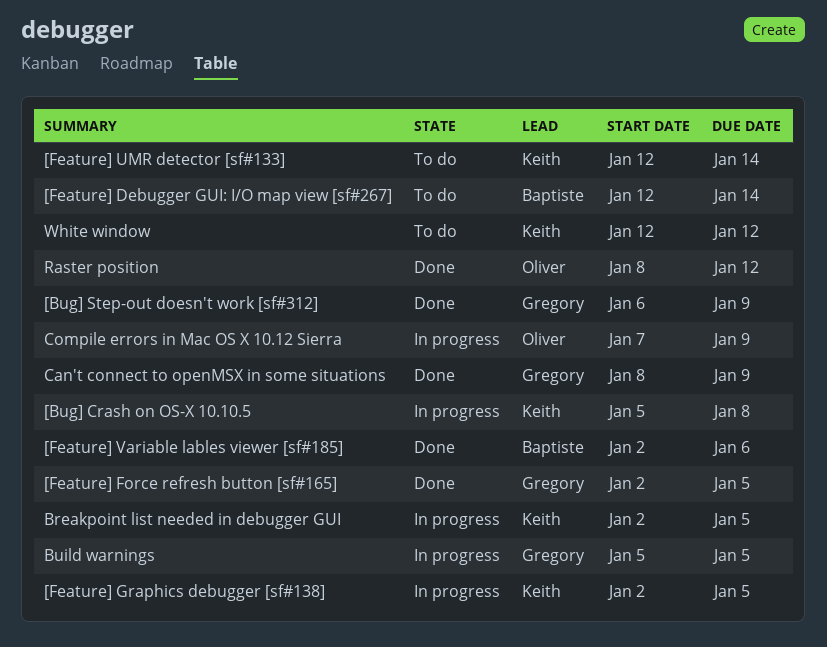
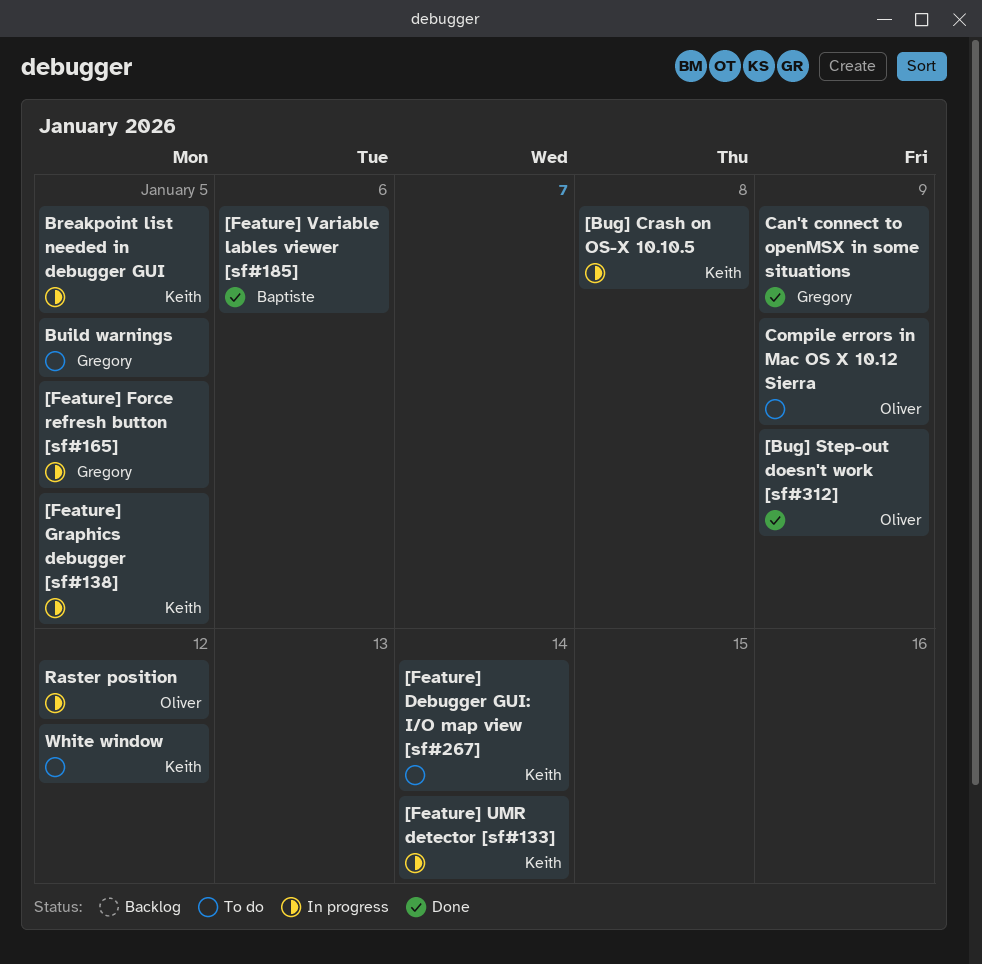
[Bug] Step-out doesn't work [sf#312], owner: Gregory -> Oliver
[Feature] Debugger GUI: I/O map view [sf#267], owner: Baptiste -> Keith
[Feature] Force refresh button [sf#165], status: Done -> In progress
[Feature] UMR detector [sf#133], status: To do -> In progress
Build warnings, status: In progress -> To do
Compile errors in Mac OS X 10.12 Sierra, status: In progress -> To do
Raster position, status: Done -> In progress

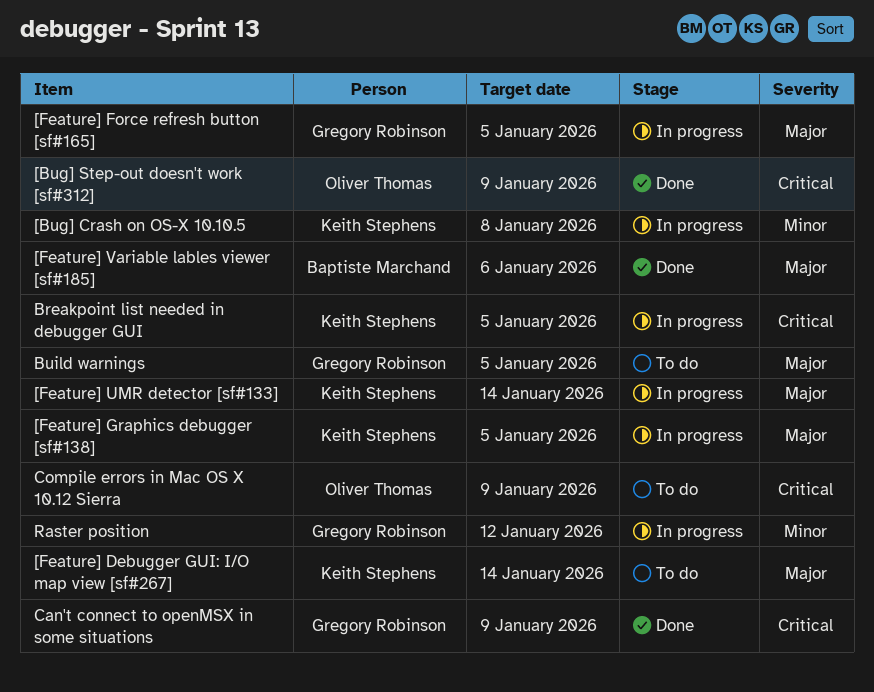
Raster position, owner: Oliver Thomas -> Gregory Robinson
White window: present -> none

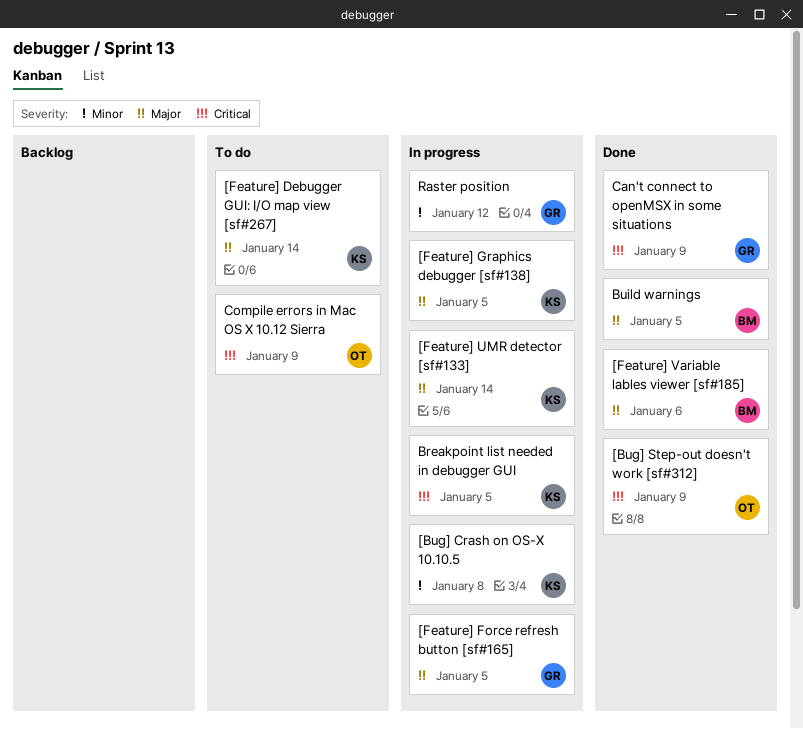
Build warnings, status: To do -> Done
Build warnings, owner: Gregory Robinson -> Baptiste Marchand

